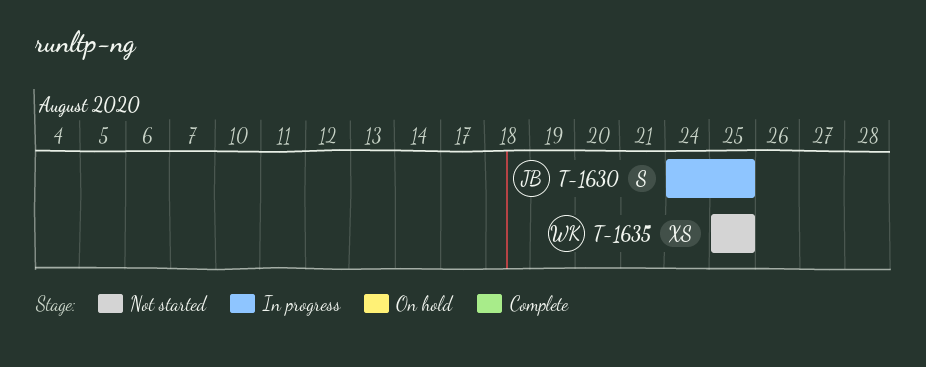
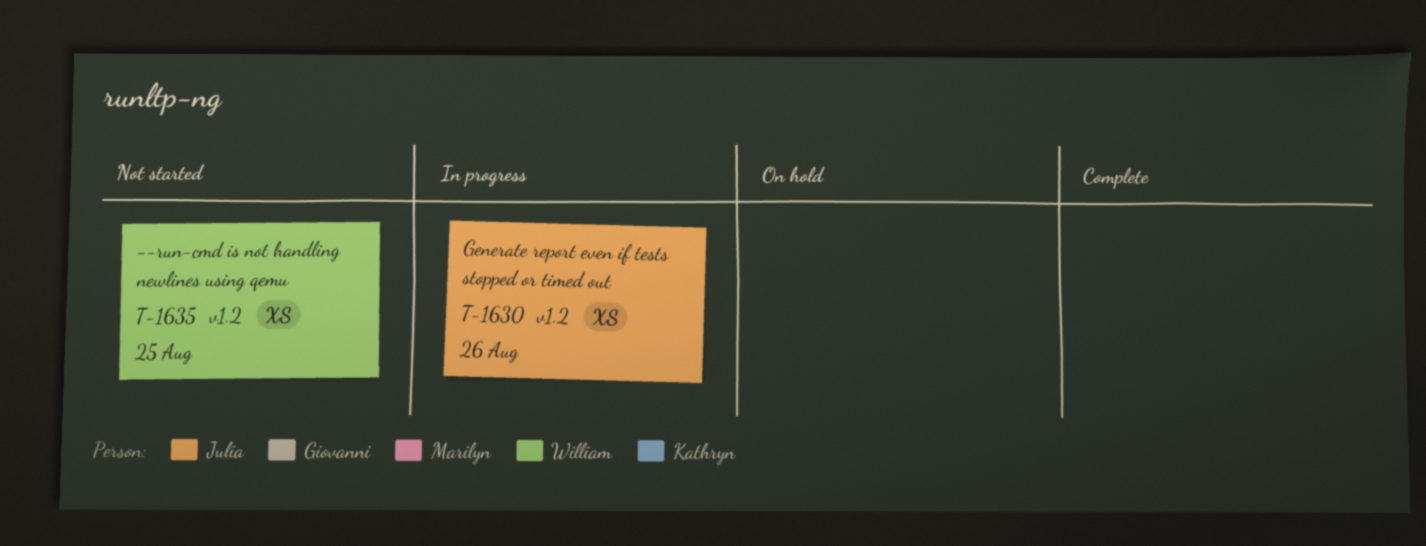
T-1630, estimate: S -> XS
T-1630, due: Aug 25 -> Aug 26

